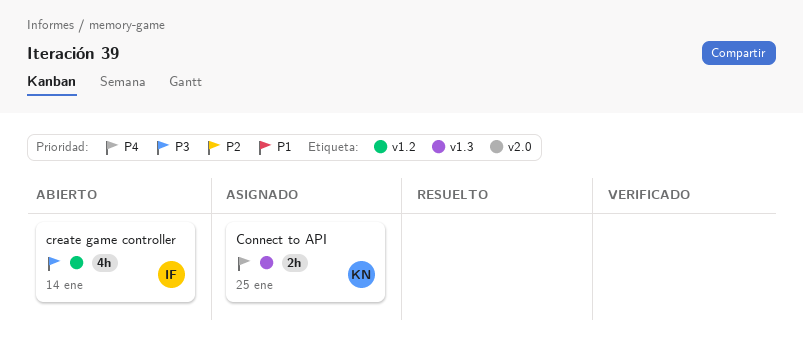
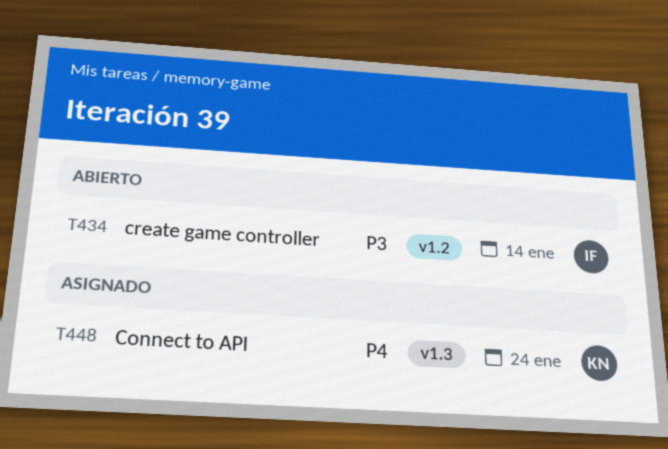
Connect to API, due: Jan 25 -> Jan 24

